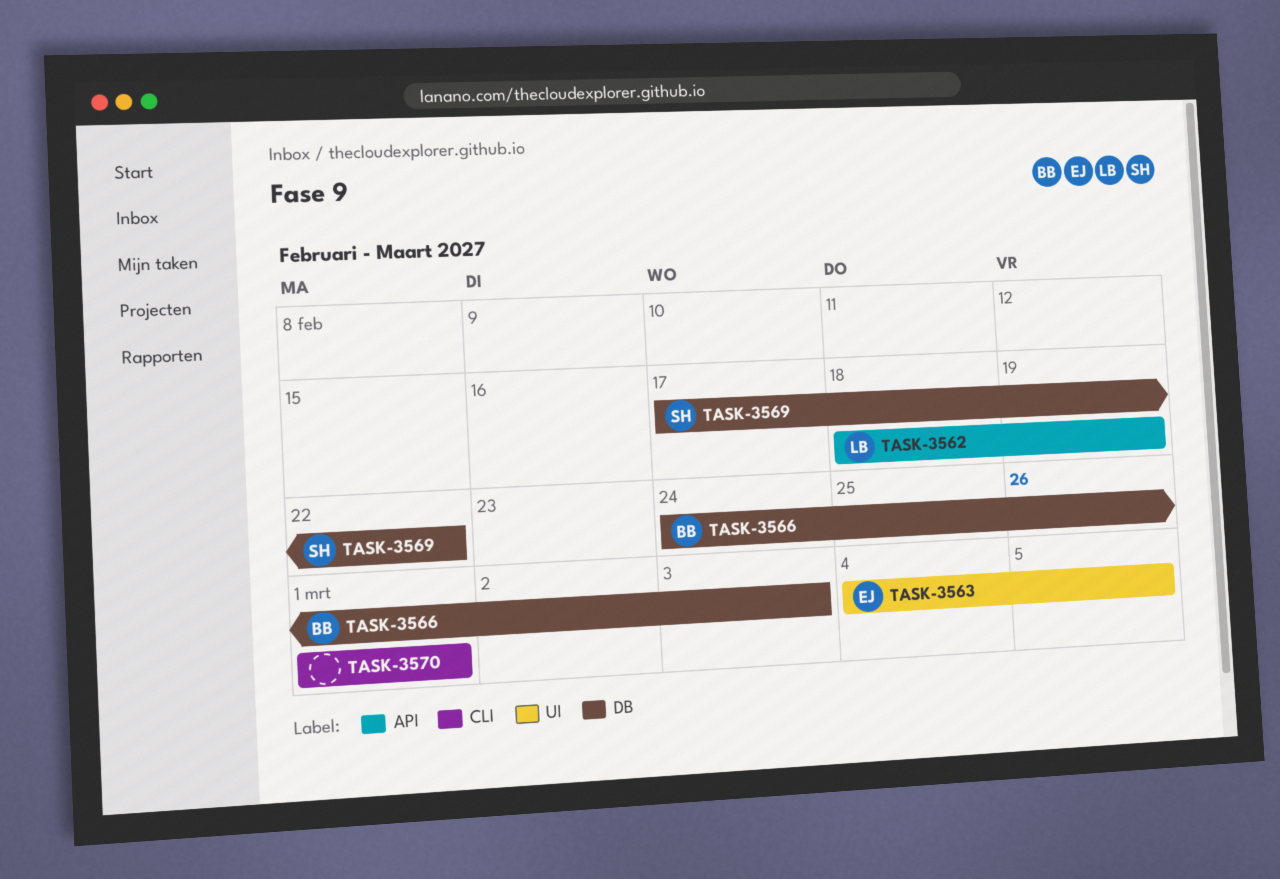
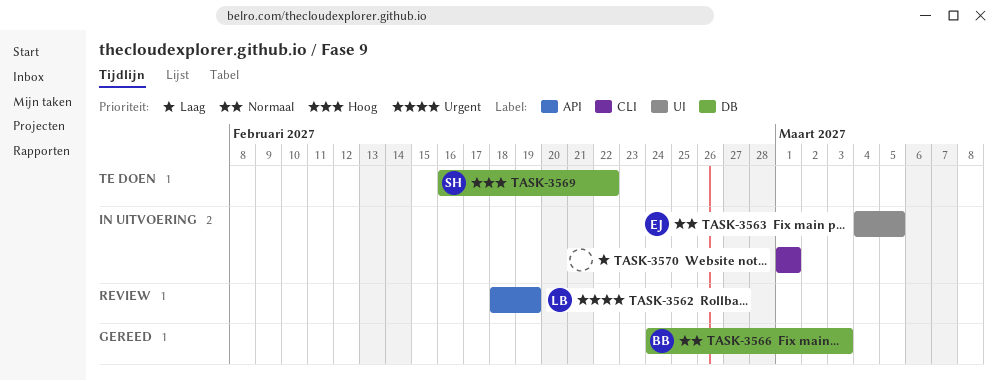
TASK-3569, start: Feb 17 -> Feb 16

